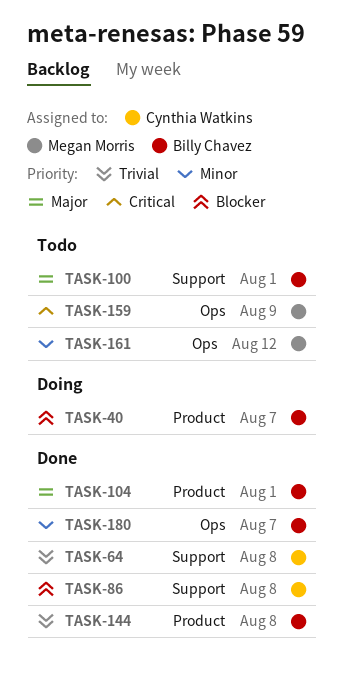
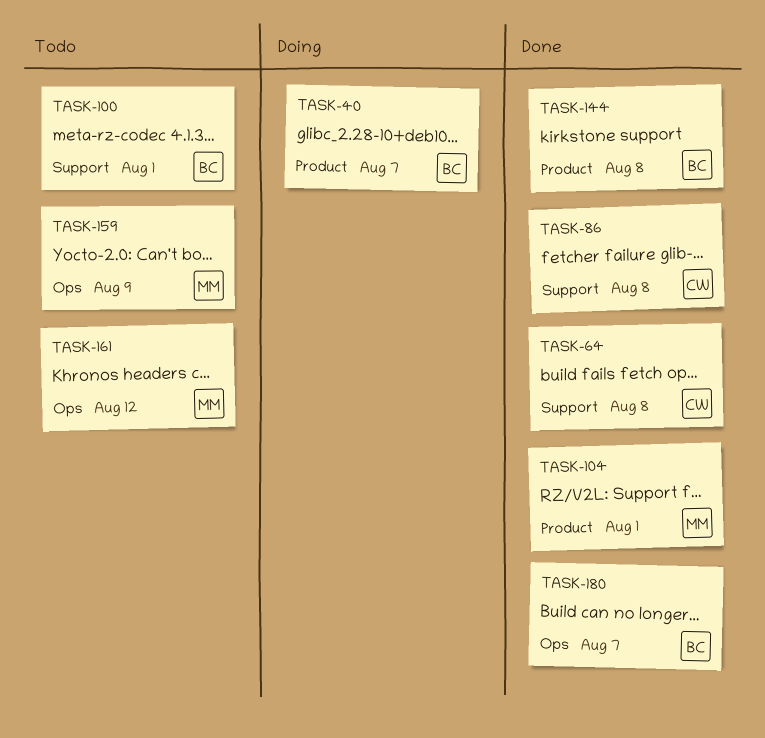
TASK-104, owner: Billy Chavez -> Megan Morris

